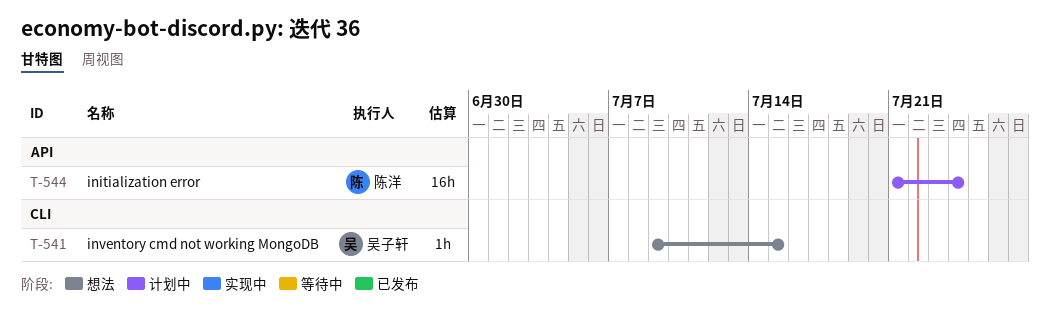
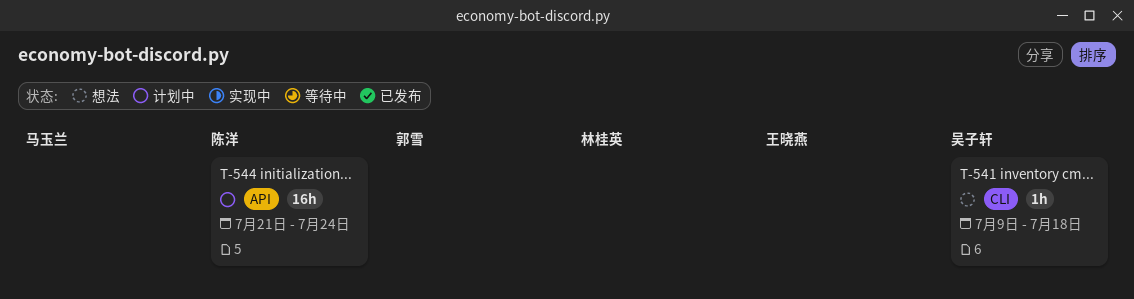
T-541, due: Jul 15 -> Jul 18

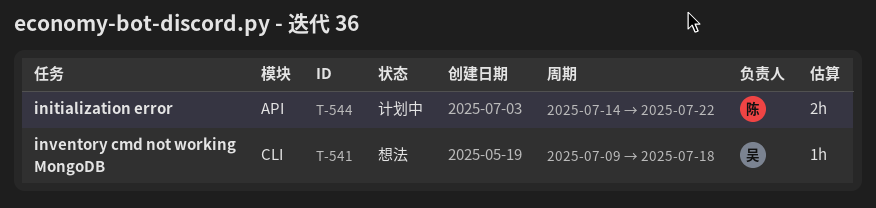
T-544, estimate: 16h -> 2h
T-544, start: Jul 21 -> Jul 14
T-544, due: Jul 24 -> Jul 22

